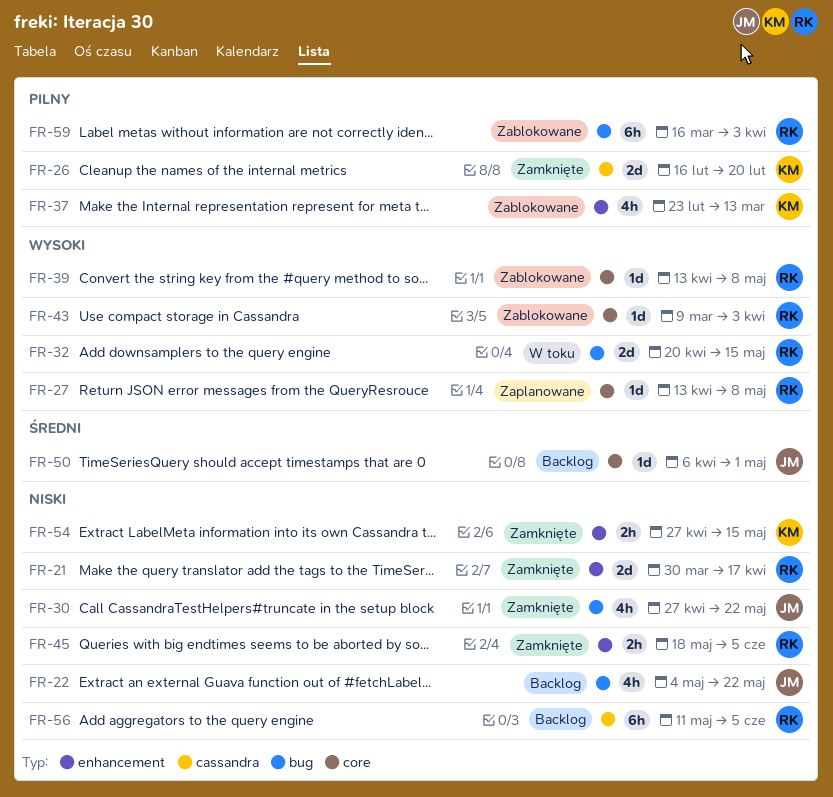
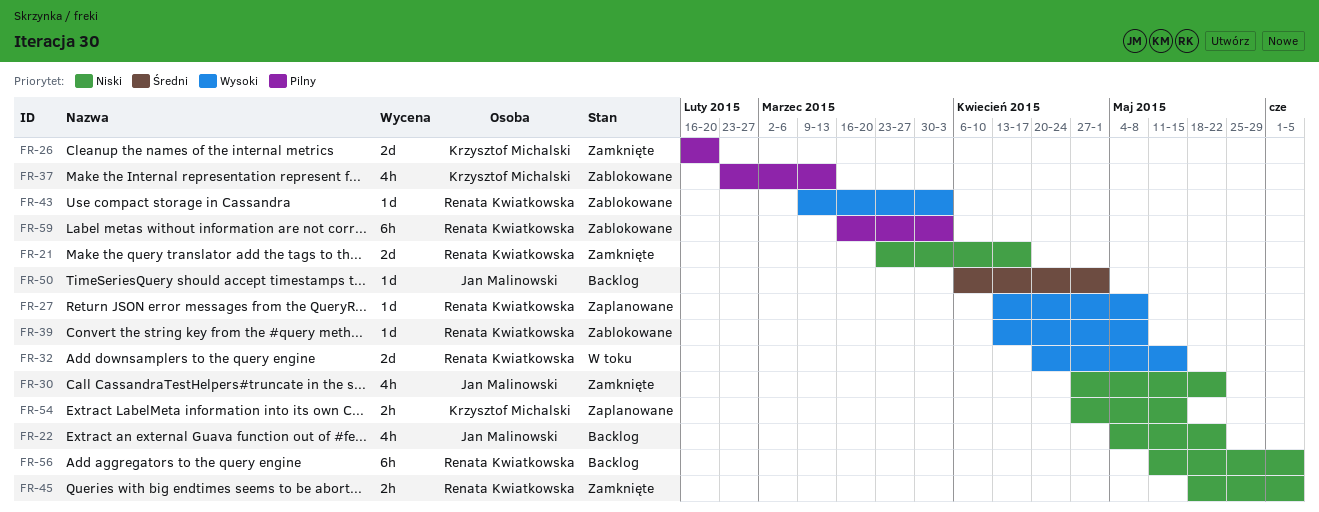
FR-21, start: Mar 30 -> Mar 23
FR-54, status: Zamknięte -> Zaplanowane

